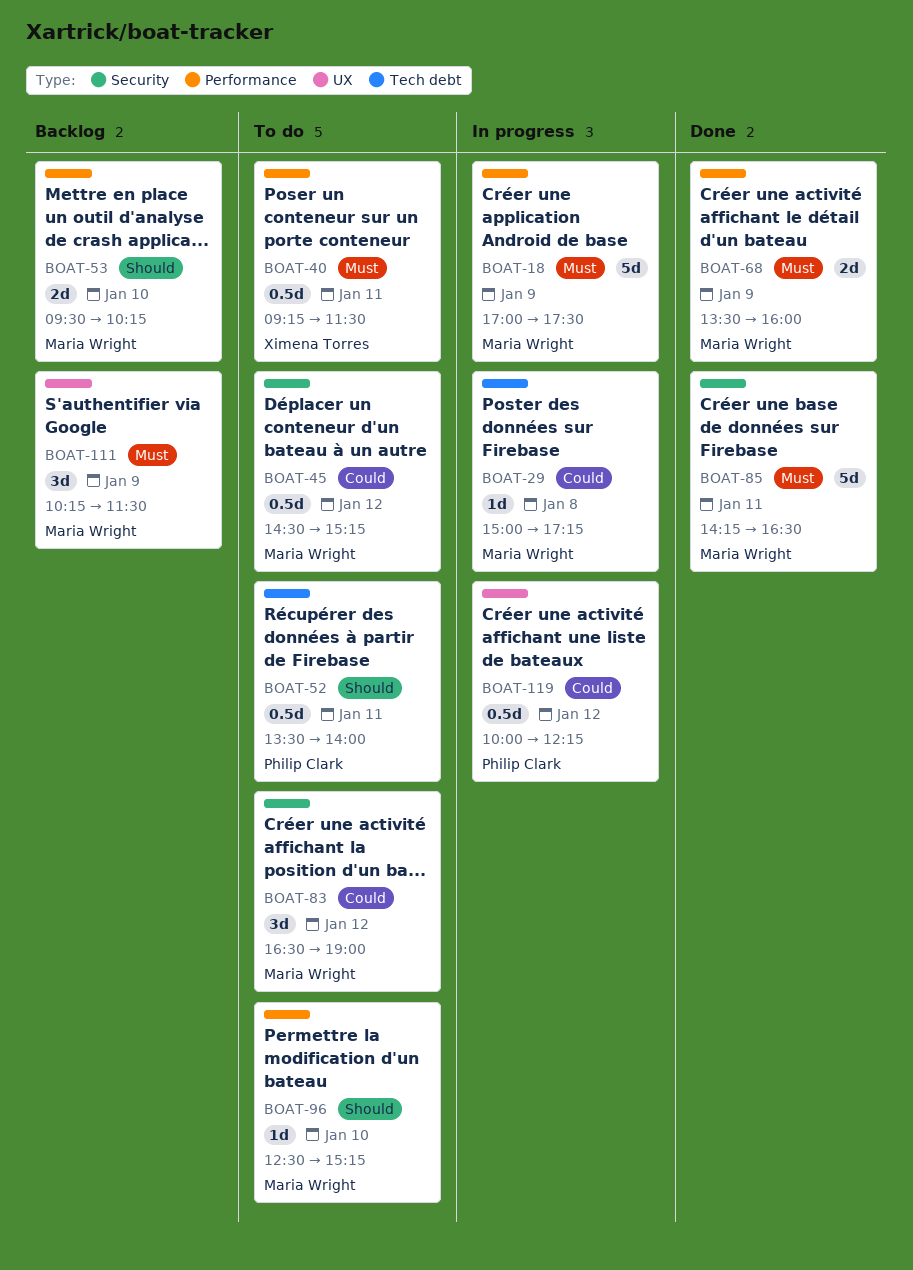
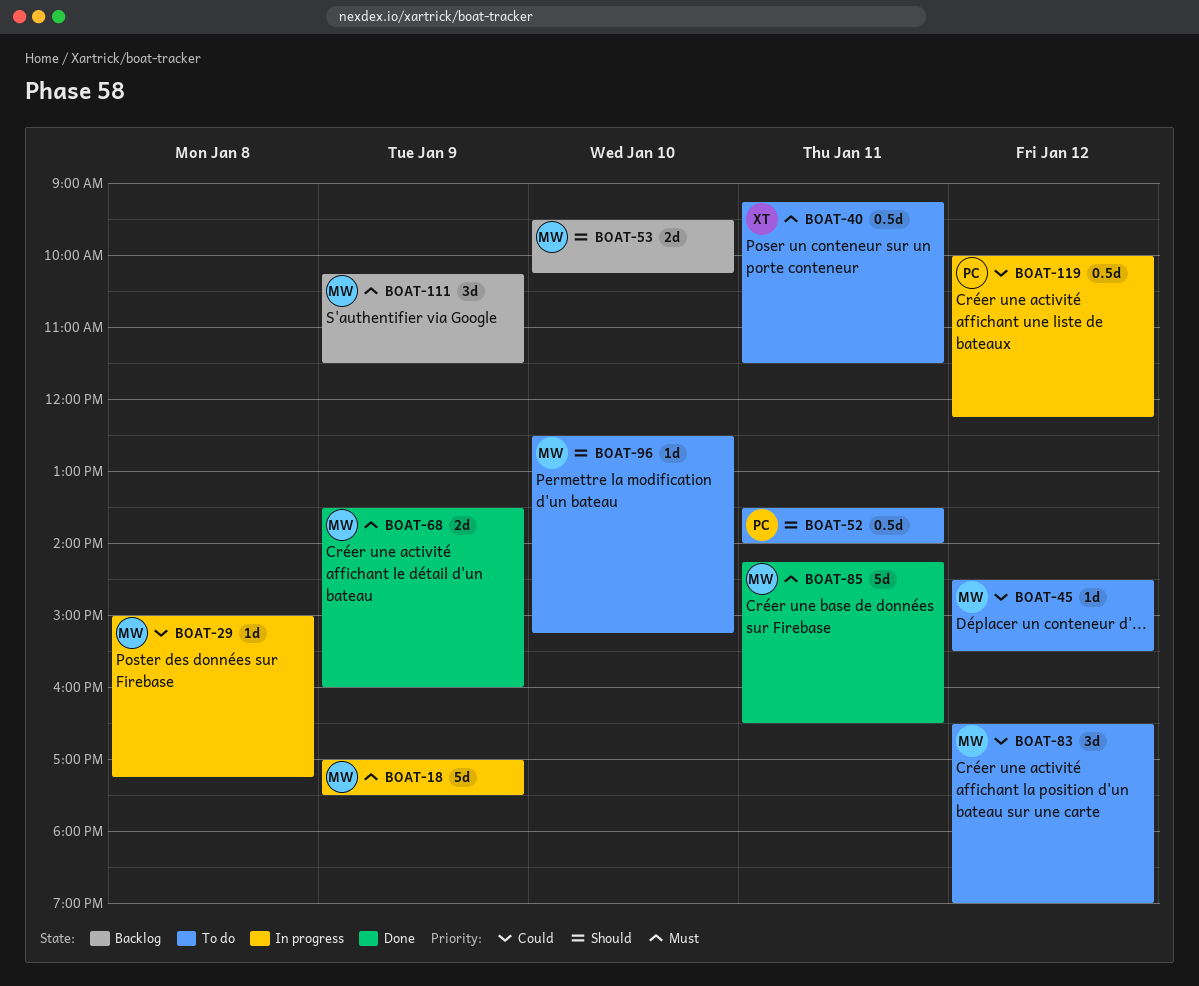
BOAT-45, estimate: 0.5d -> 1d
BOAT-45, ends: 15:15 -> 15:30

